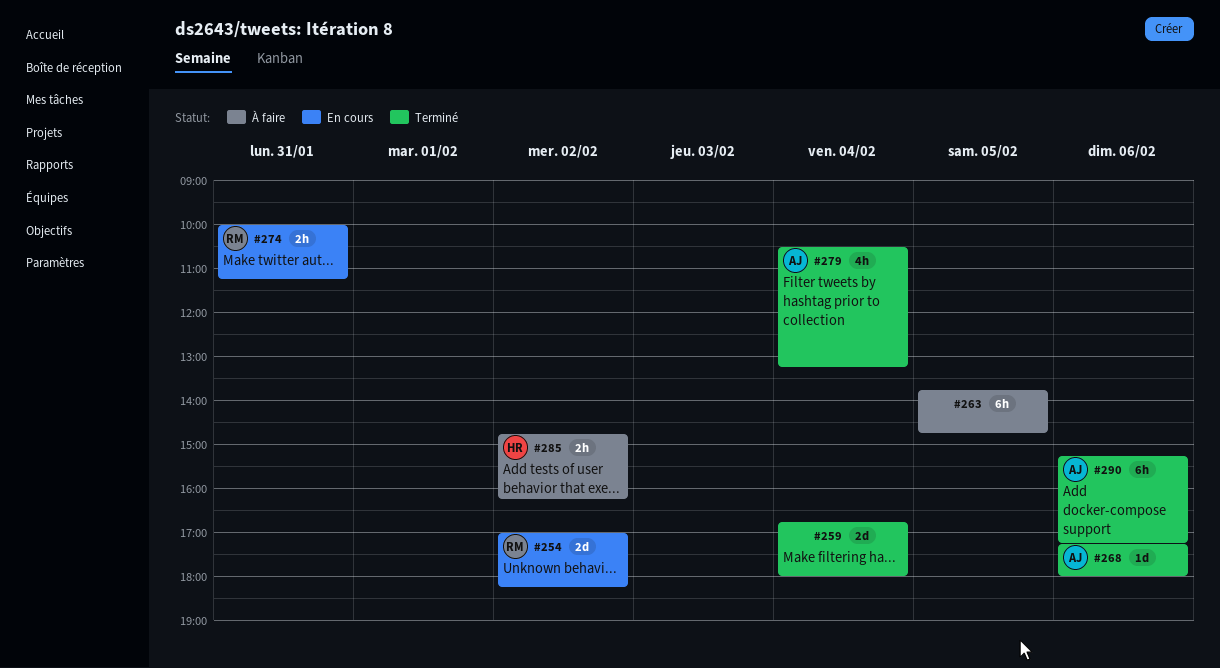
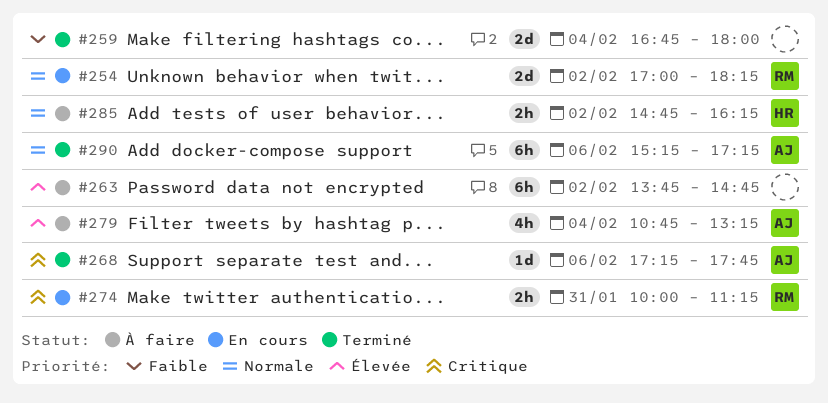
#263, day: Feb 5 -> Feb 2
#268, ends: 18:00 -> 17:45
#279, status: Terminé -> À faire
#279, begins: 10:30 -> 10:45

